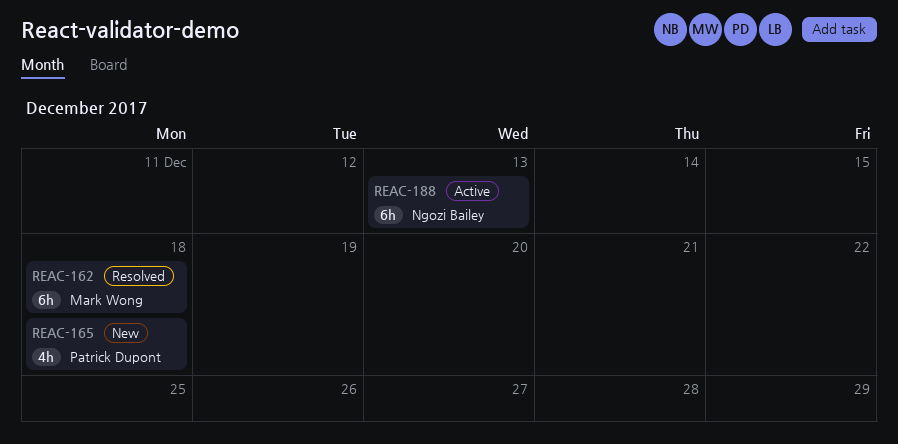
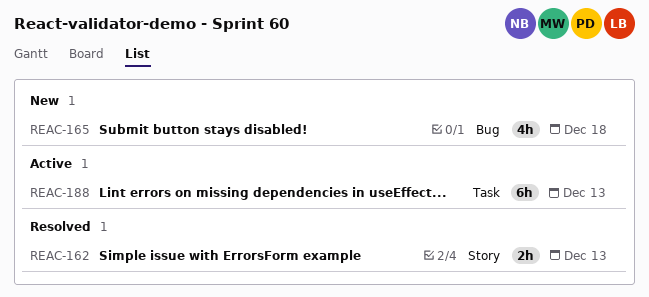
REAC-162, estimate: 6h -> 2h
REAC-162, due: Dec 18 -> Dec 13

